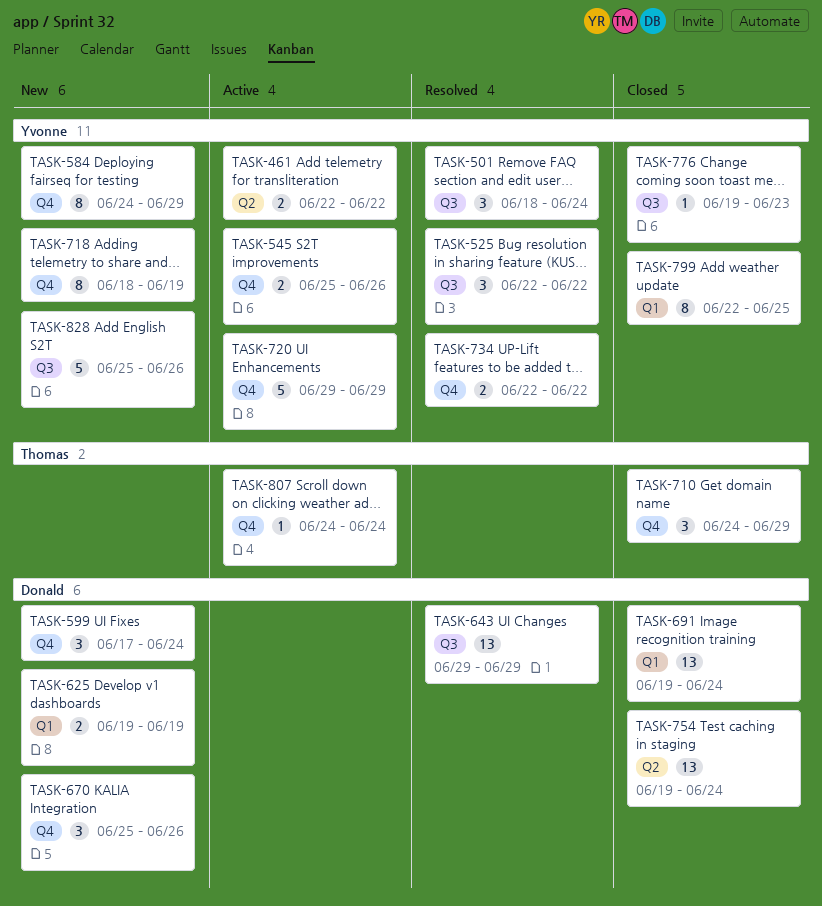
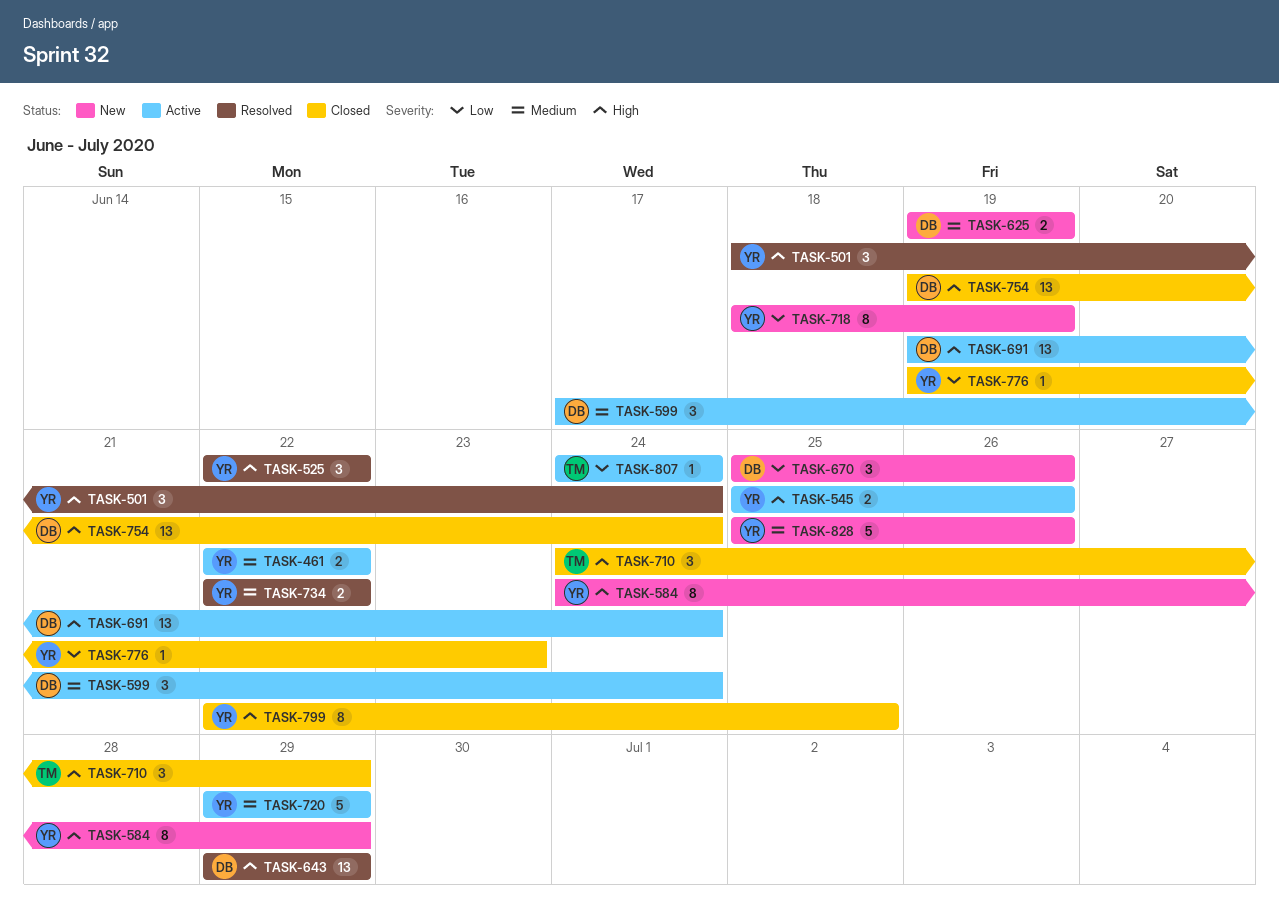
TASK-599, status: New -> Active
TASK-691, status: Closed -> Active

